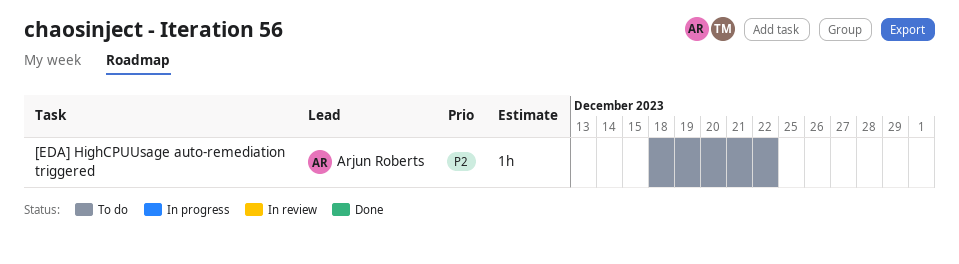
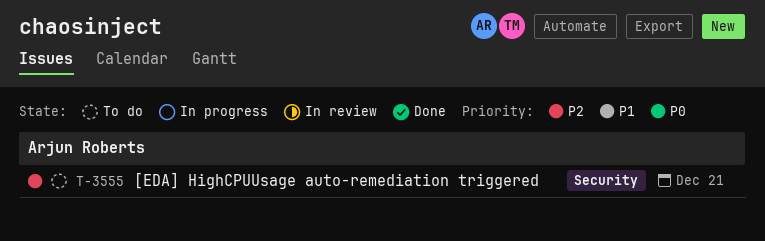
[EDA] HighCPUUsage auto-remediation triggered, due: Dec 22 -> Dec 21

